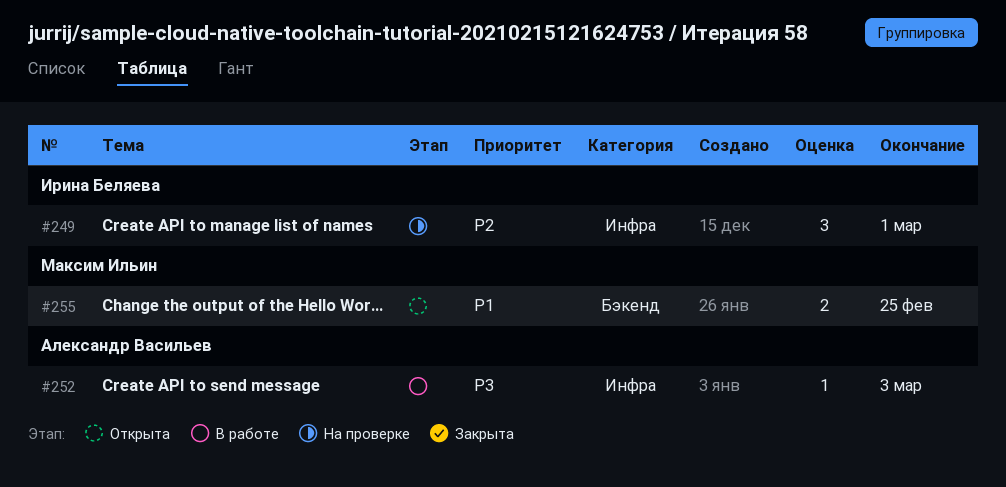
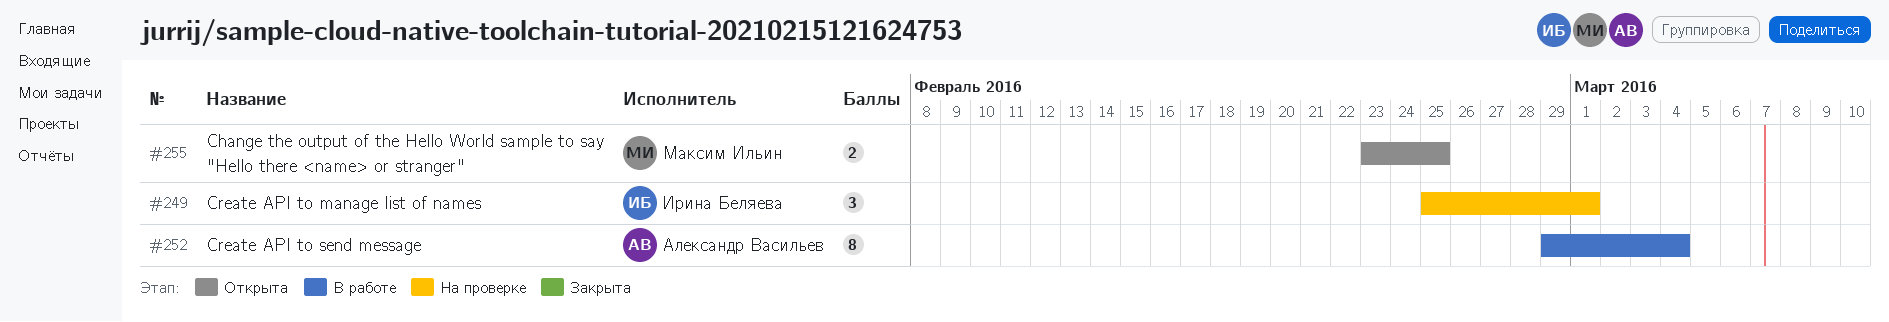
#252, estimate: 1 -> 8
#252, due: Mar 3 -> Mar 4

